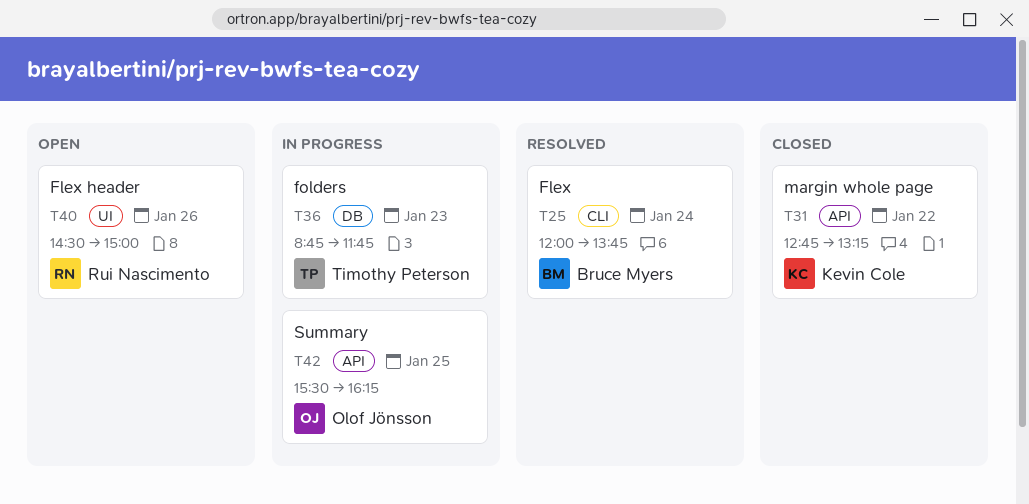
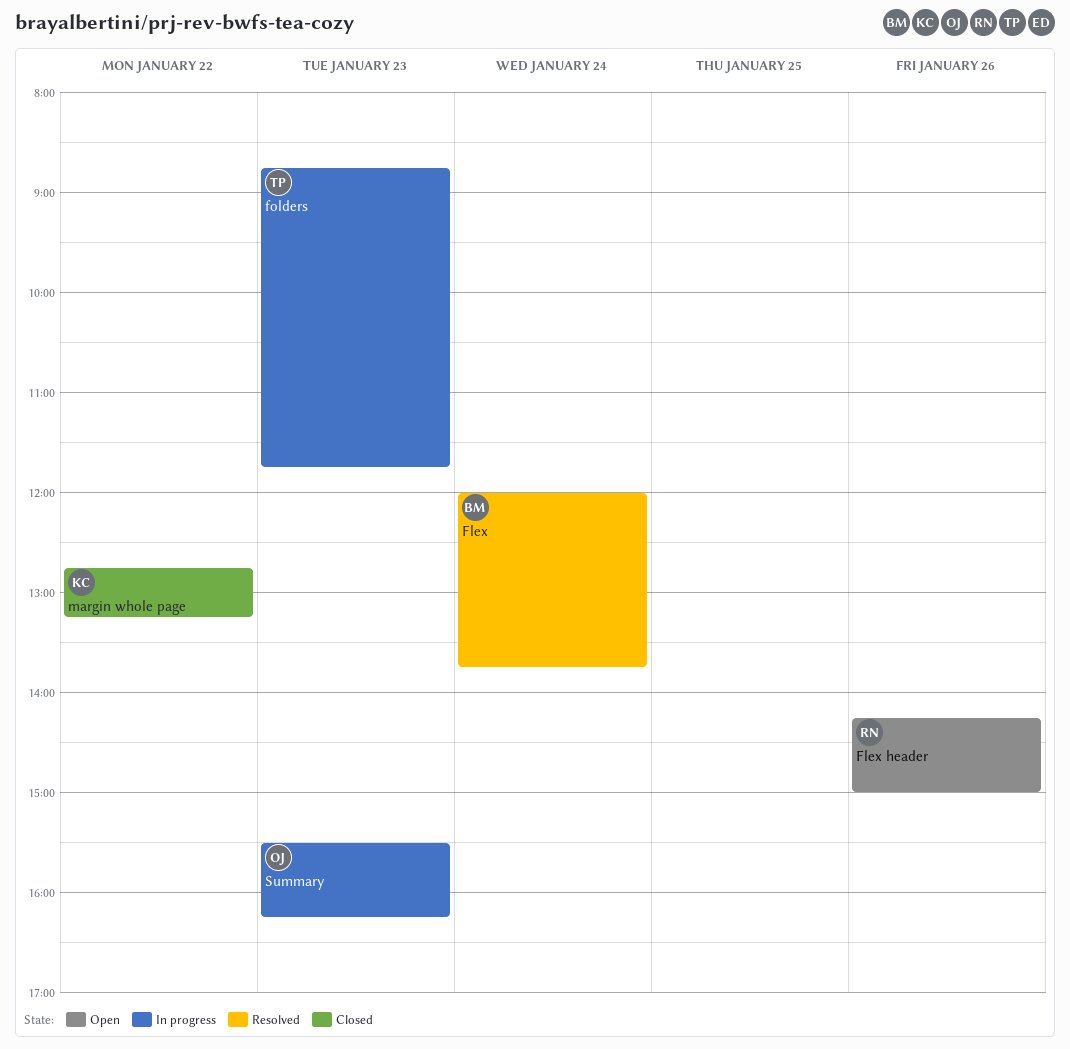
Flex header, begins: 14:30 -> 14:15
Summary, day: Jan 25 -> Jan 23

